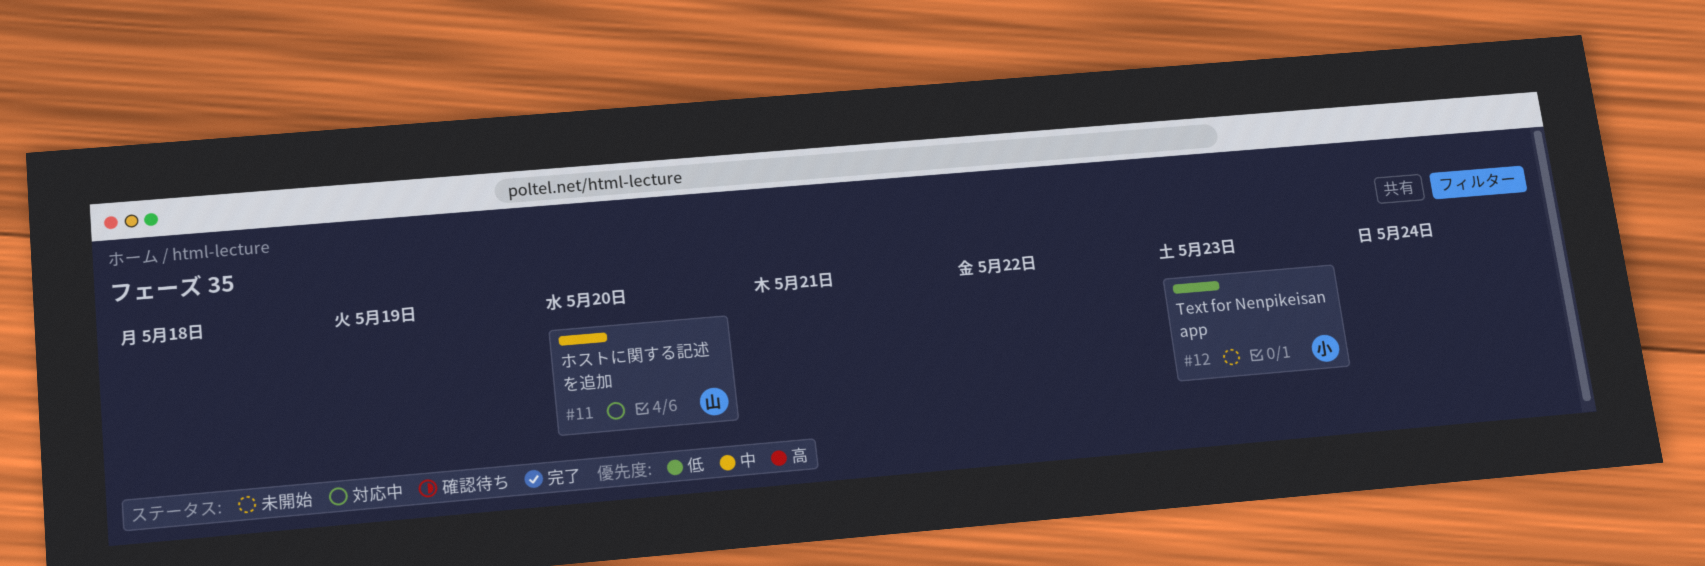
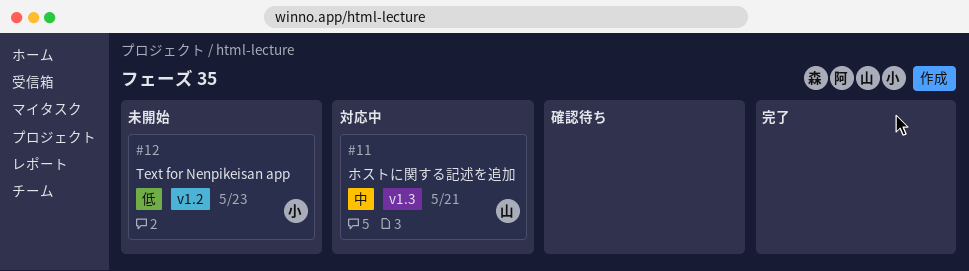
#11, due: May 20 -> May 21

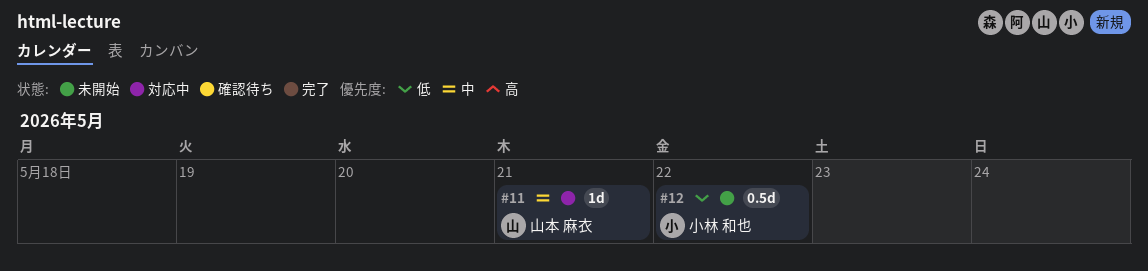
#12, due: May 23 -> May 22

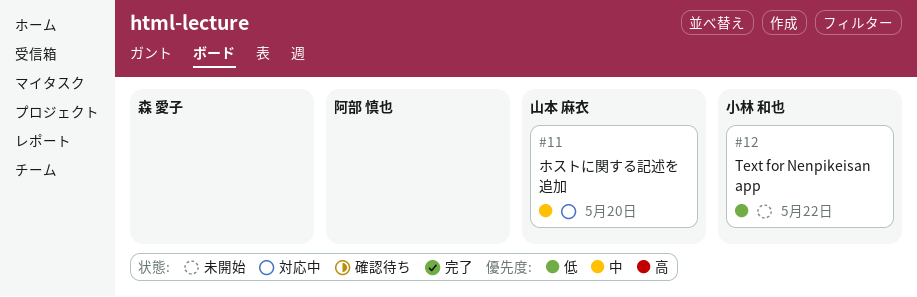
#11, due: May 21 -> May 20

